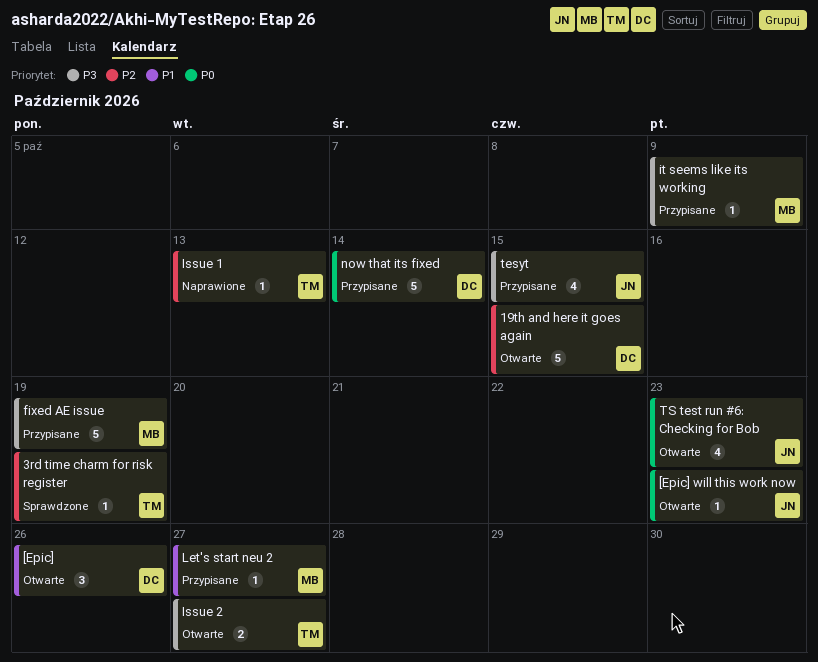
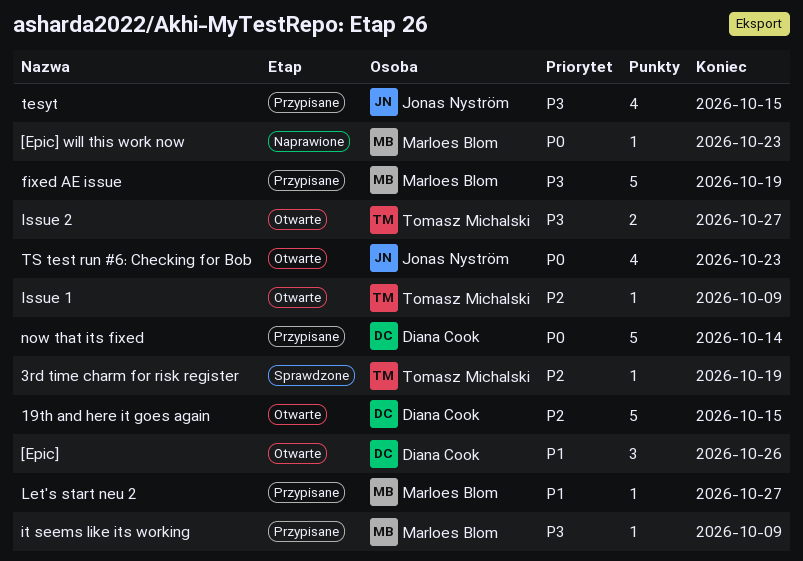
[Epic] will this work now, status: Otwarte -> Naprawione
[Epic] will this work now, owner: Jonas Nyström -> Marloes Blom
Issue 1, status: Naprawione -> Otwarte
Issue 1, due: Oct 13 -> Oct 9

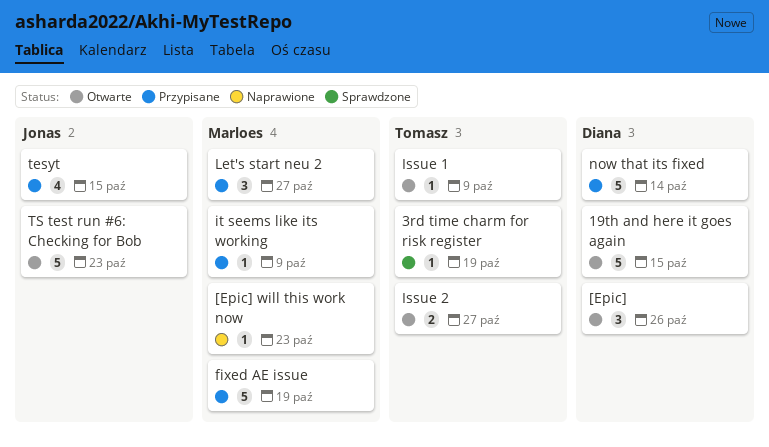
Let's start neu 2, estimate: 1 -> 3
TS test run #6: Checking for Bob, estimate: 4 -> 5

